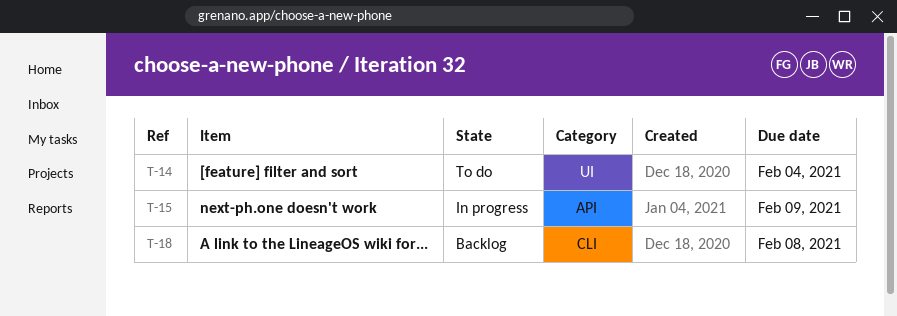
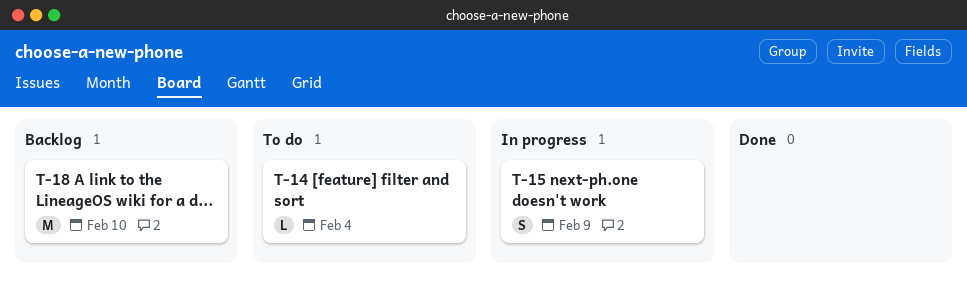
T-18, due: Feb 8 -> Feb 10

